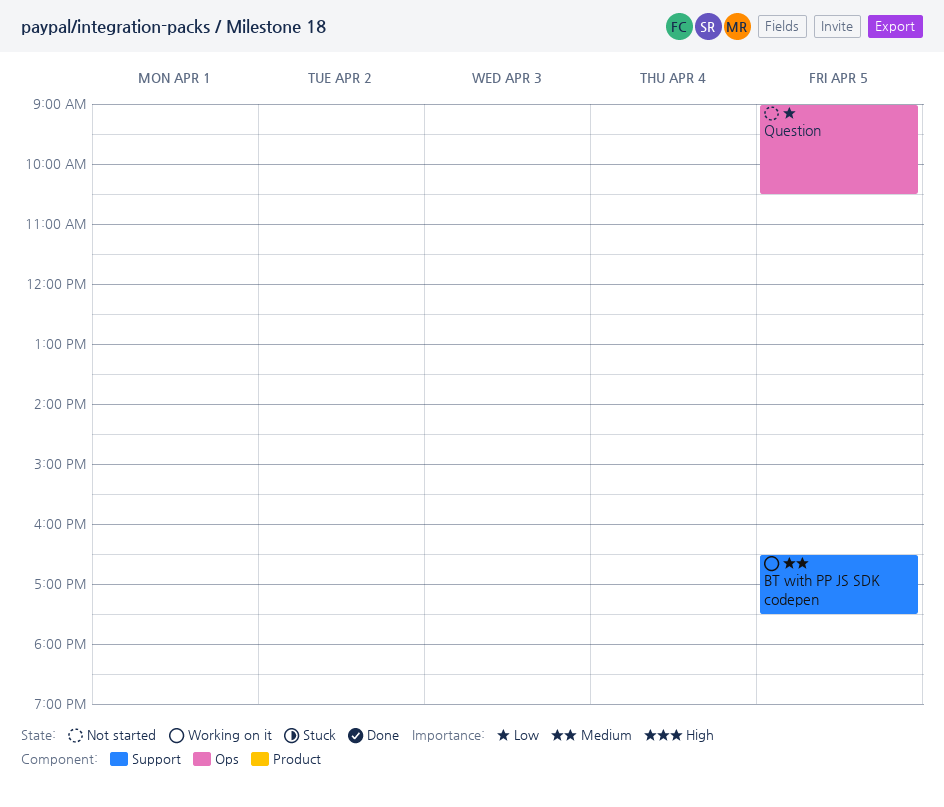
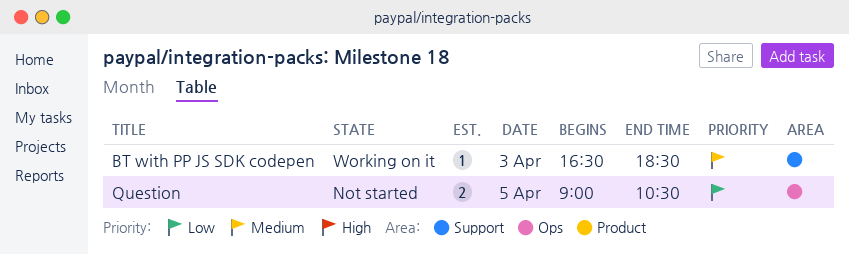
BT with PP JS SDK codepen, day: Apr 5 -> Apr 3
BT with PP JS SDK codepen, ends: 17:30 -> 18:30

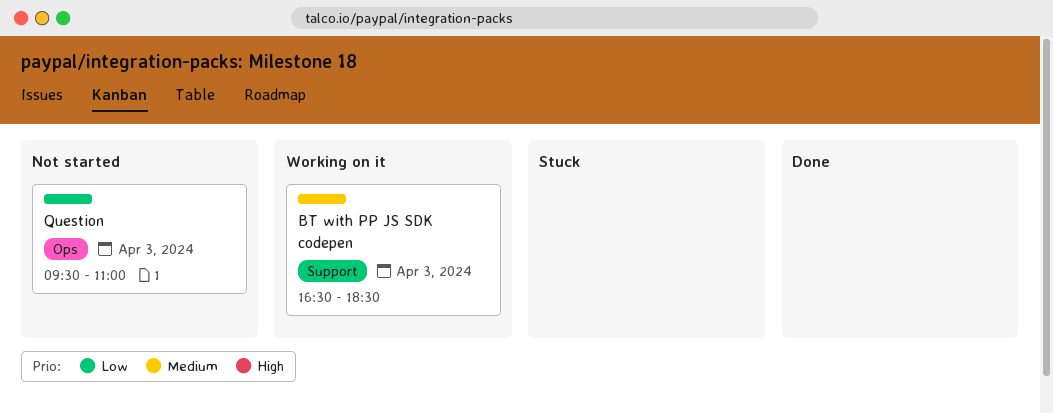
Question, day: Apr 5 -> Apr 3
Question, begins: 09:00 -> 09:30
Question, ends: 10:30 -> 11:00

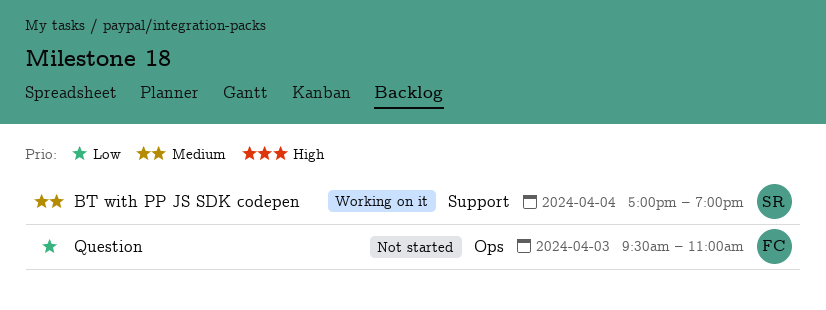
BT with PP JS SDK codepen, day: Apr 3 -> Apr 4
BT with PP JS SDK codepen, begins: 16:30 -> 17:00
BT with PP JS SDK codepen, ends: 18:30 -> 19:00

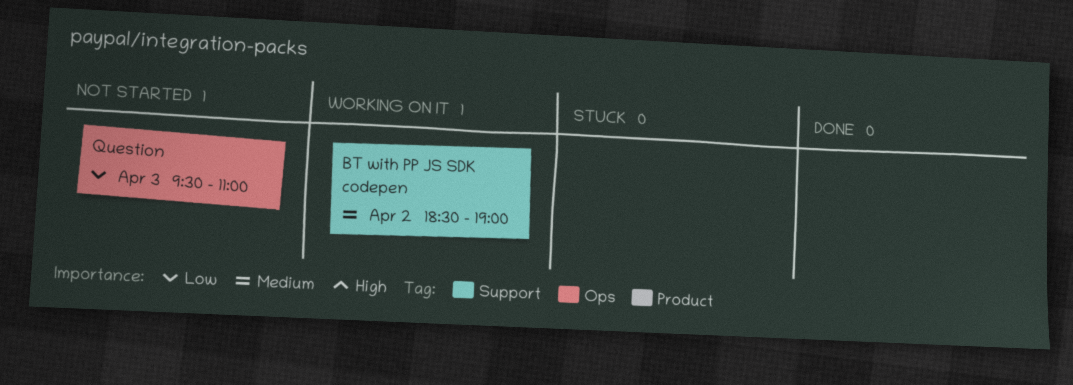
BT with PP JS SDK codepen, day: Apr 4 -> Apr 2
BT with PP JS SDK codepen, begins: 17:00 -> 18:30

